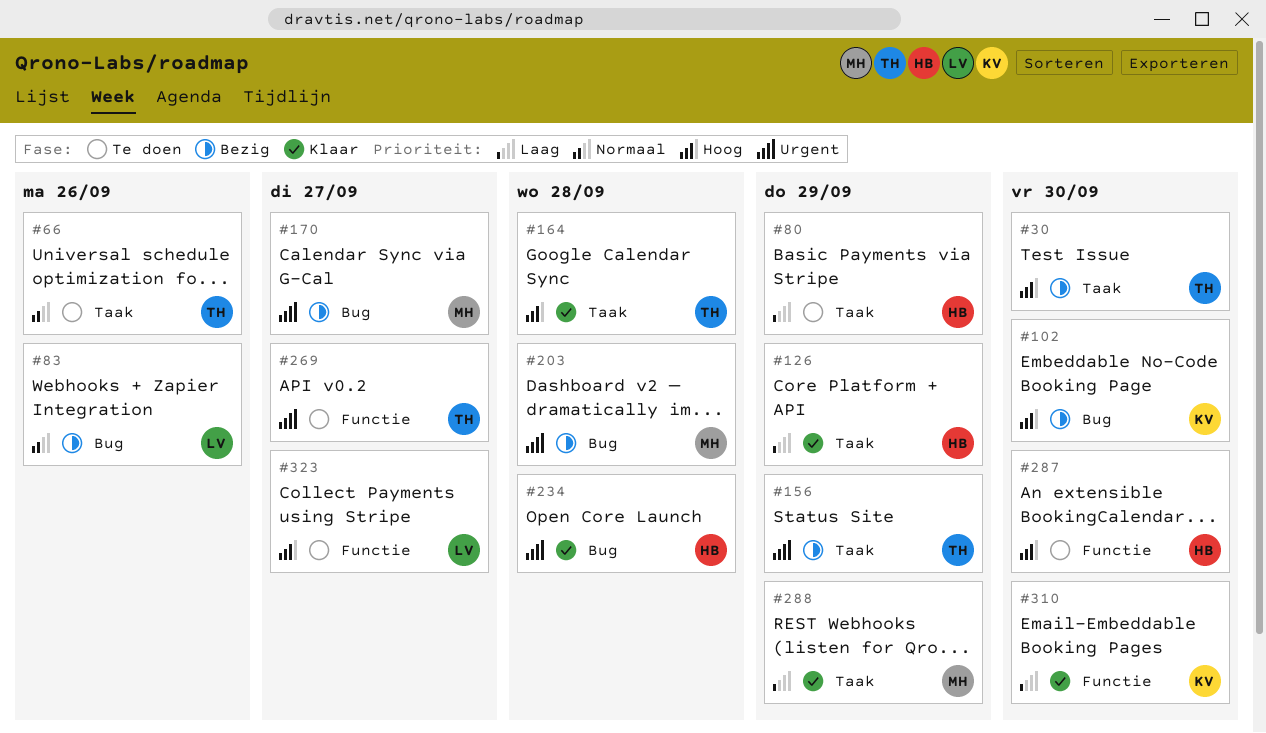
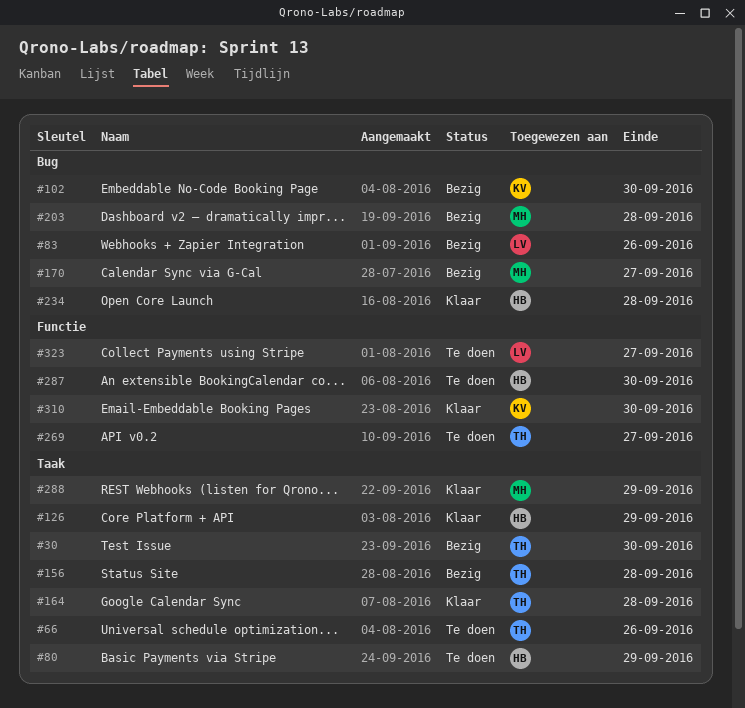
#156, due: Sep 29 -> Sep 28

